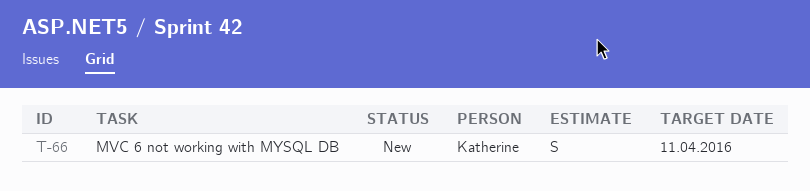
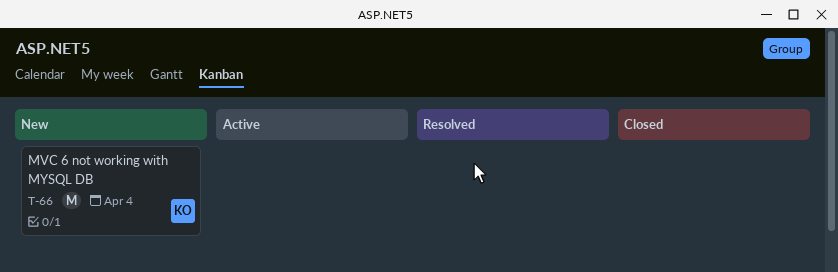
T-66, estimate: S -> M
T-66, due: Apr 11 -> Apr 4

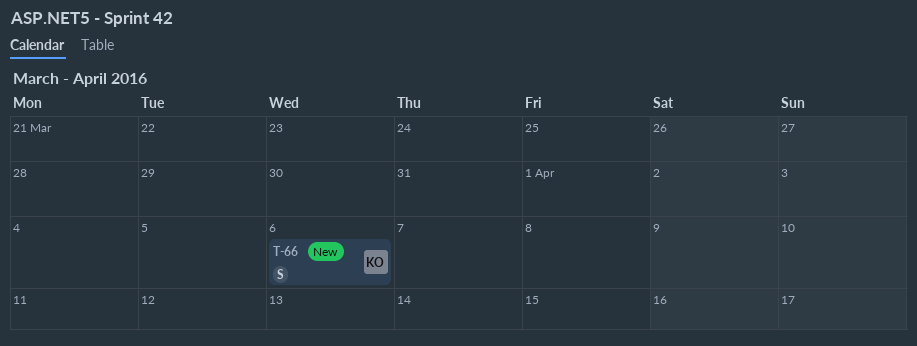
T-66, estimate: M -> S
T-66, due: Apr 4 -> Apr 6

